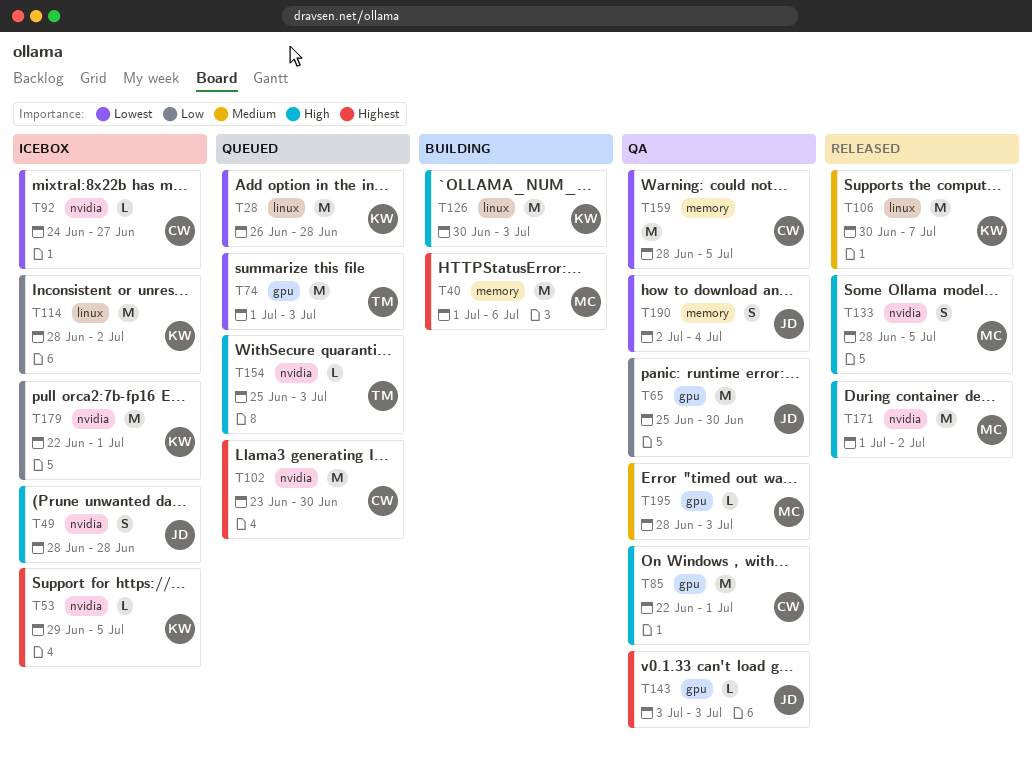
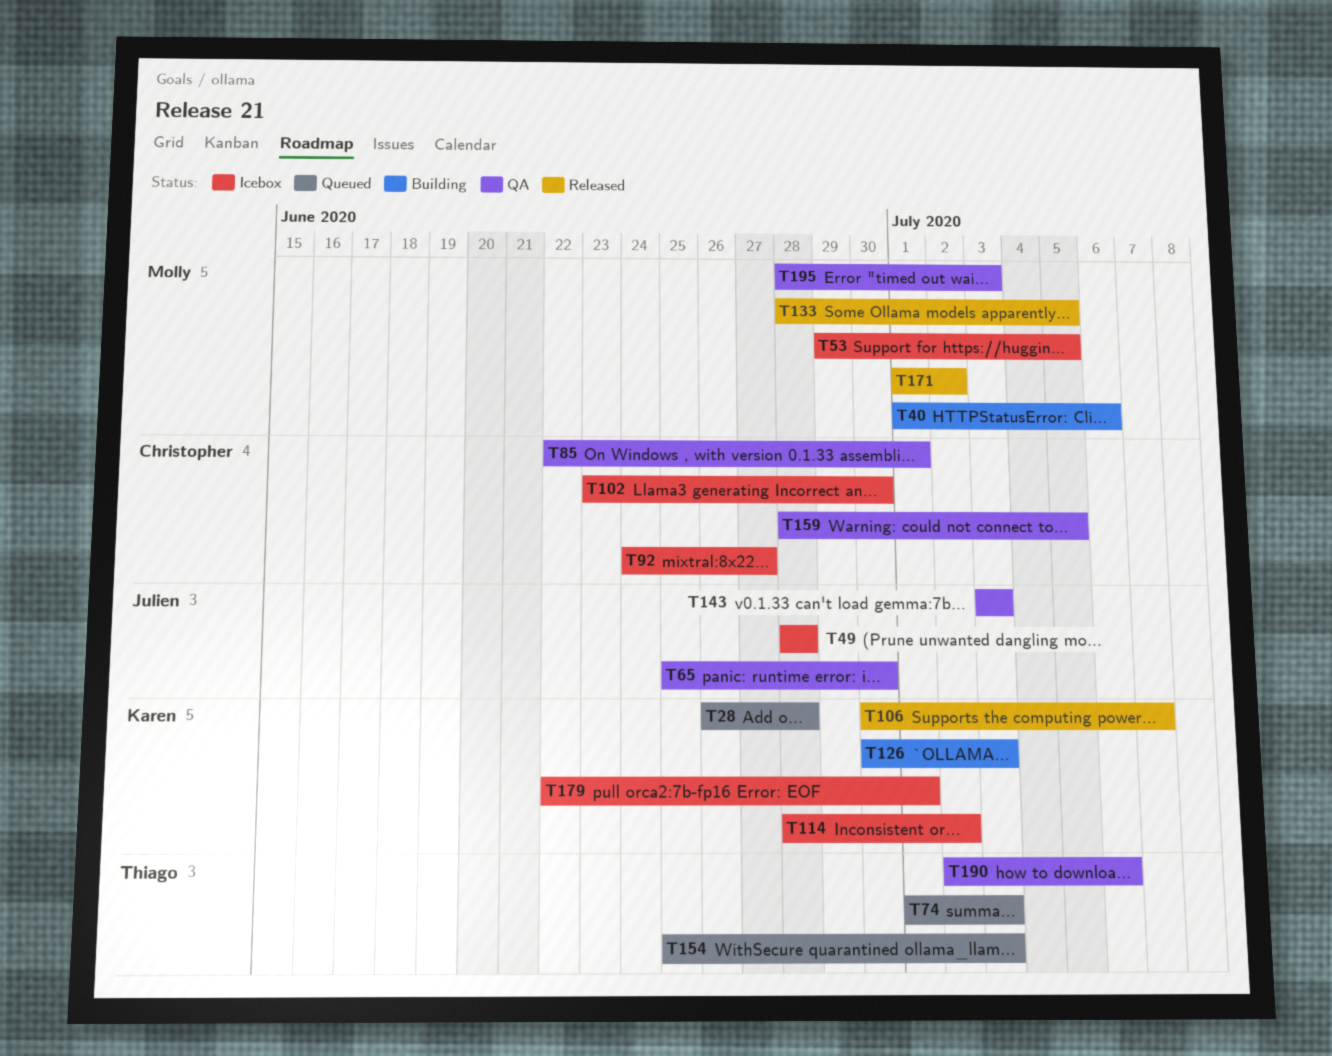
T53, owner: Karen -> Molly
T102, status: Queued -> Icebox
T190, owner: Julien -> Thiago
T190, due: Jul 4 -> Jul 6

